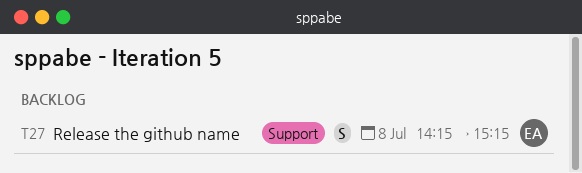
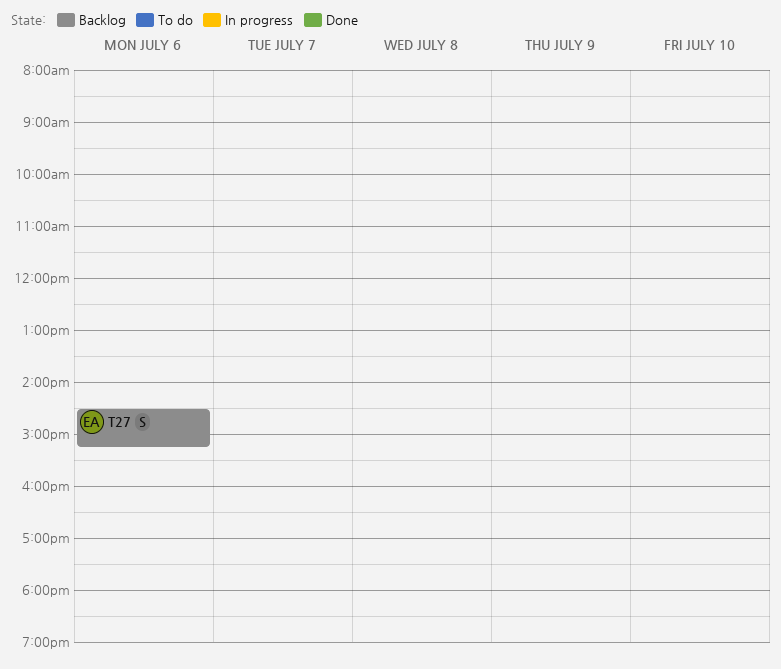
T27, day: Jul 8 -> Jul 6
T27, begins: 14:15 -> 14:30

